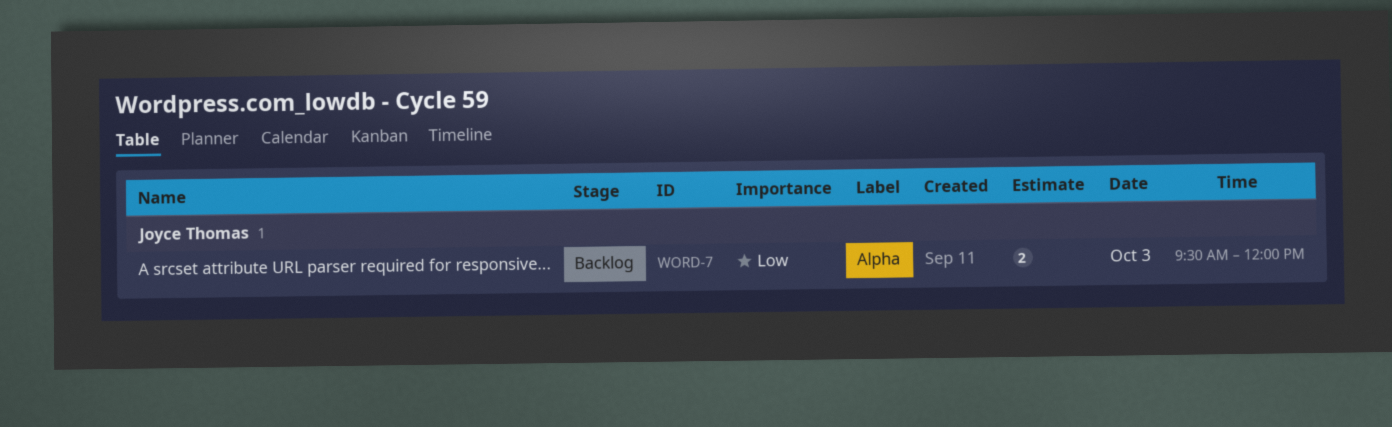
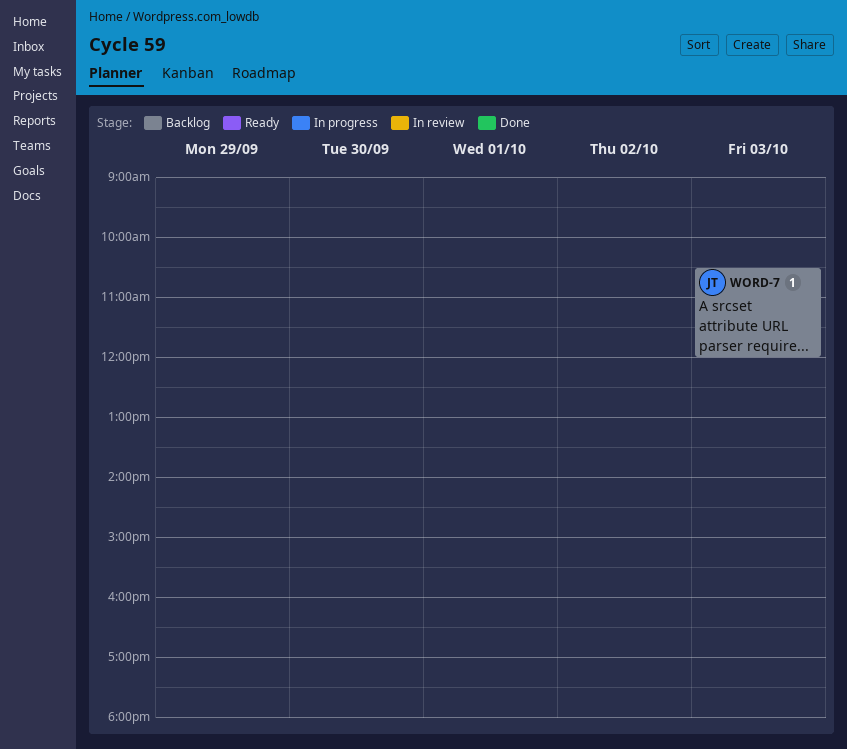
WORD-7, estimate: 2 -> 1
WORD-7, begins: 09:30 -> 10:30

